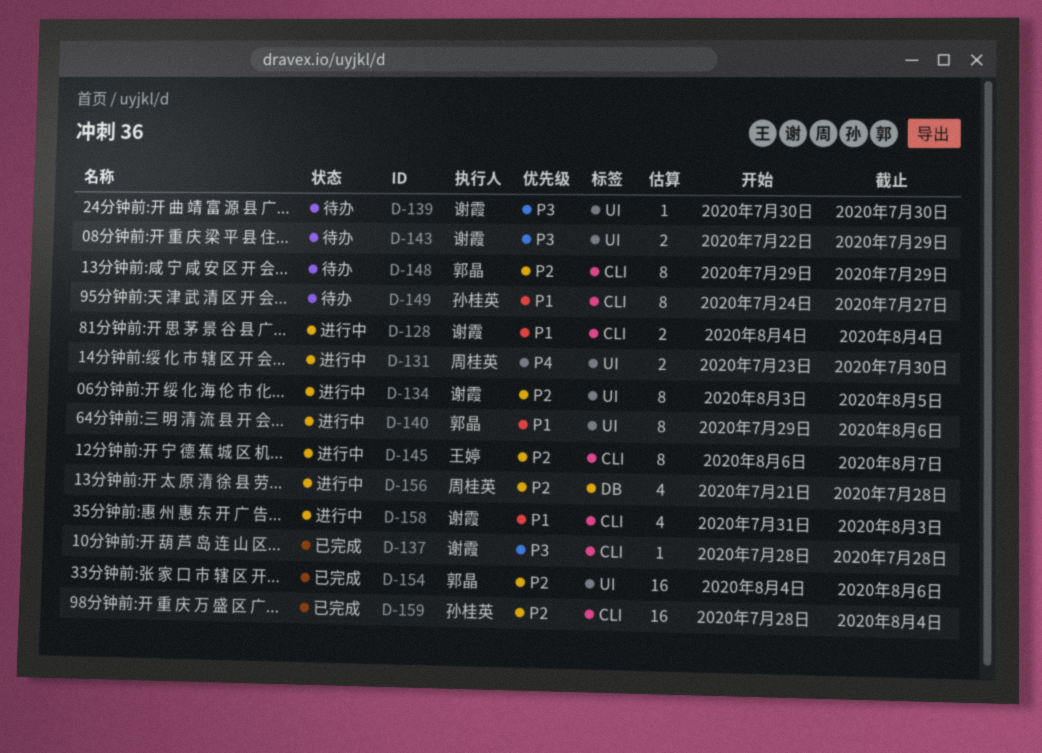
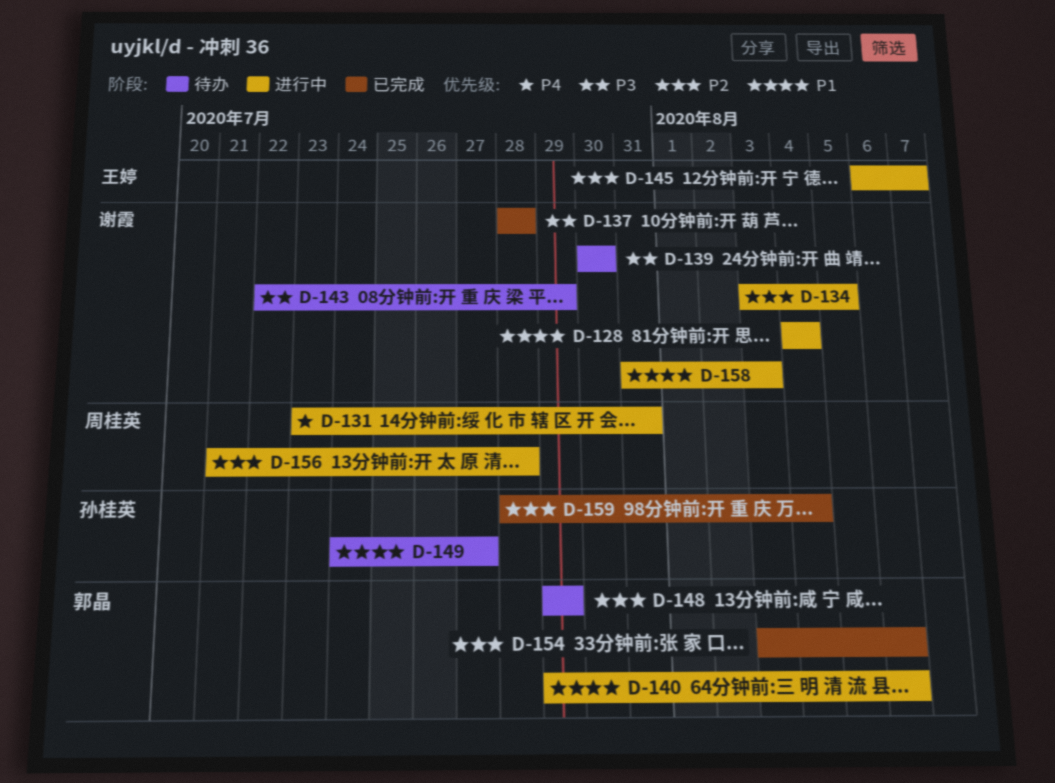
D-131, due: Jul 30 -> Jul 31
D-154, start: Aug 4 -> Aug 3

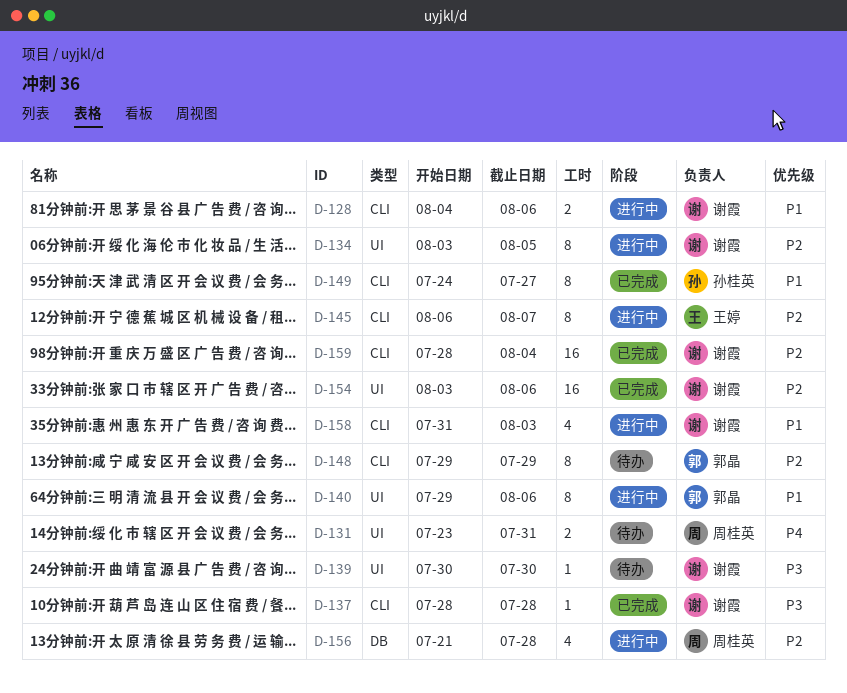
D-128, due: Aug 4 -> Aug 6
D-131, status: 进行中 -> 待办
D-143: present -> none
D-149, status: 待办 -> 已完成
D-154, owner: 郭晶 -> 谢霞
D-159, owner: 孙桂英 -> 谢霞

